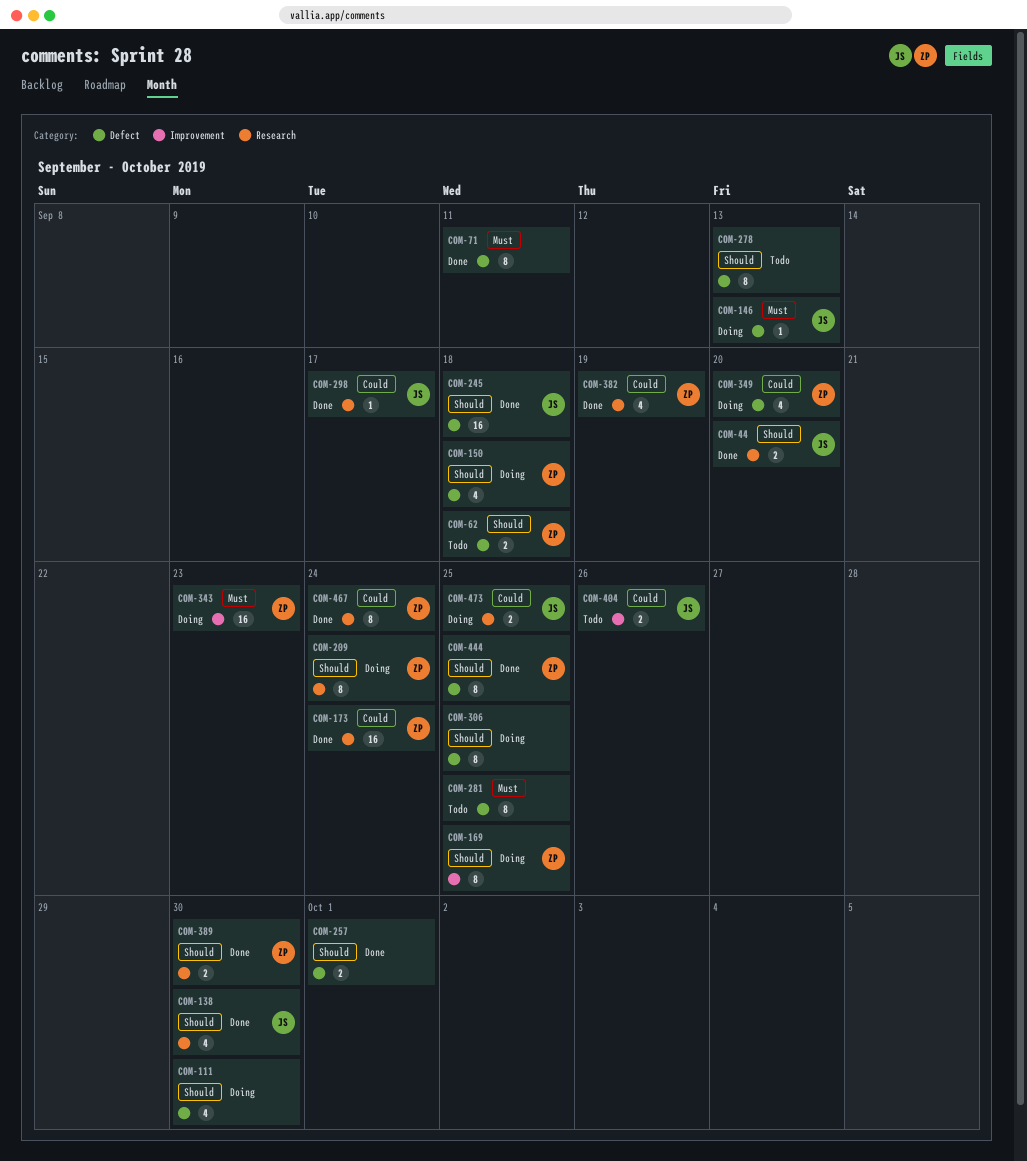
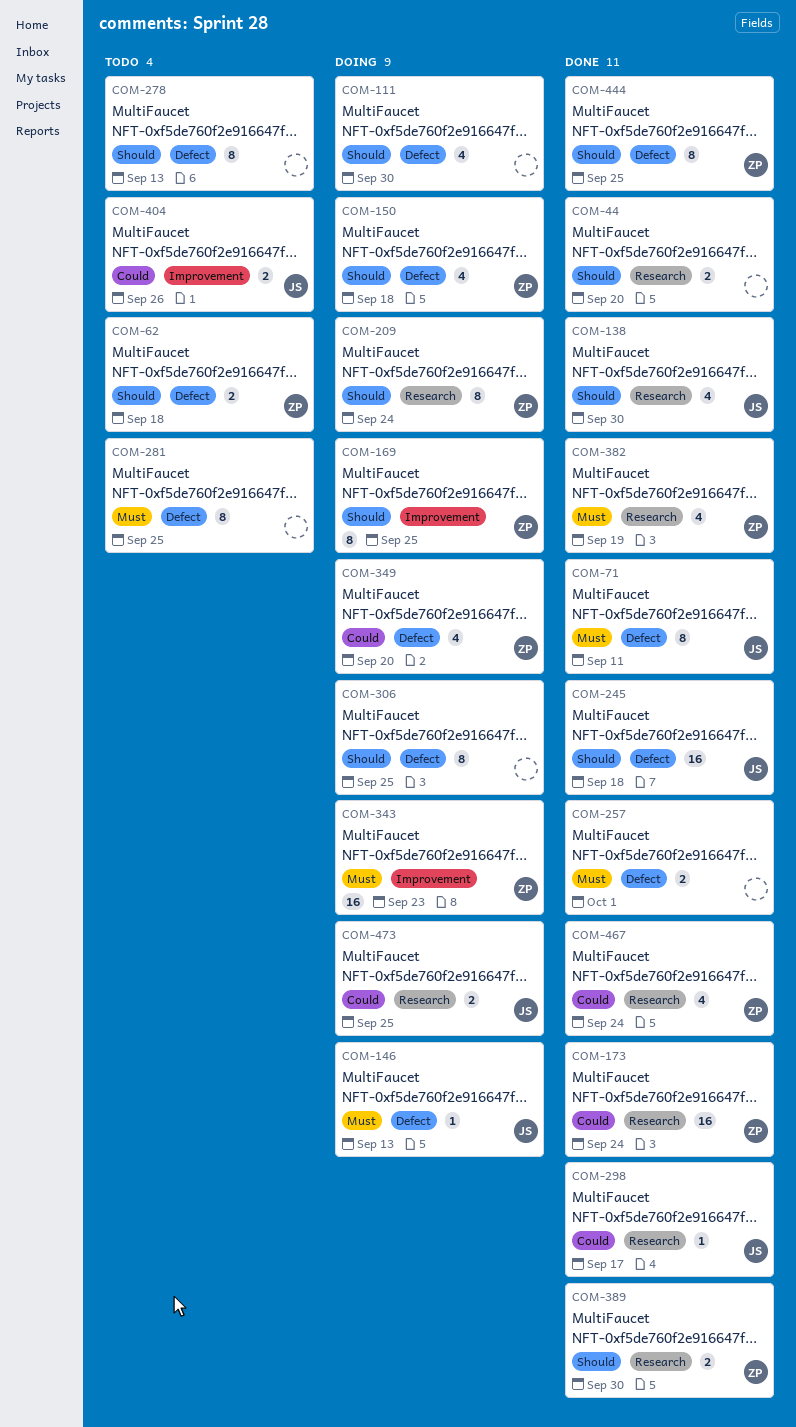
COM-44, owner: JS -> none
COM-71, owner: none -> JS
COM-257, priority: Should -> Must
COM-382, priority: Could -> Must
COM-467, estimate: 8 -> 4

